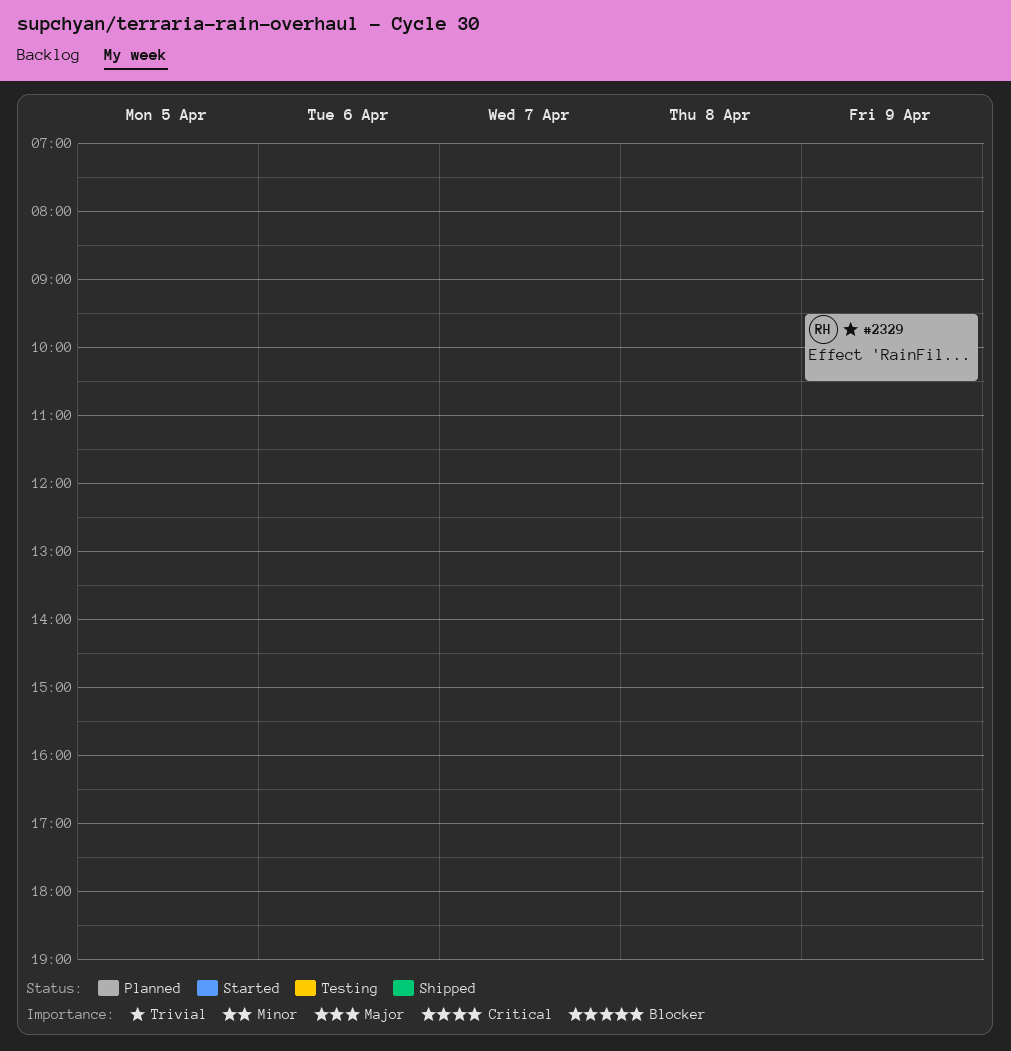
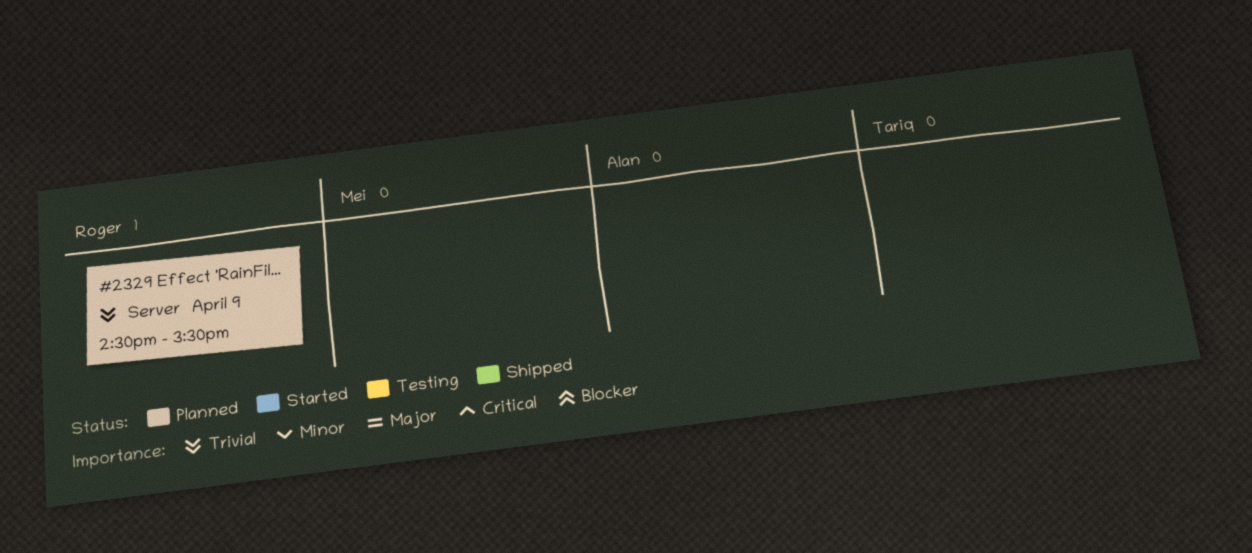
#2329, begins: 09:30 -> 14:30
#2329, ends: 10:30 -> 15:30

